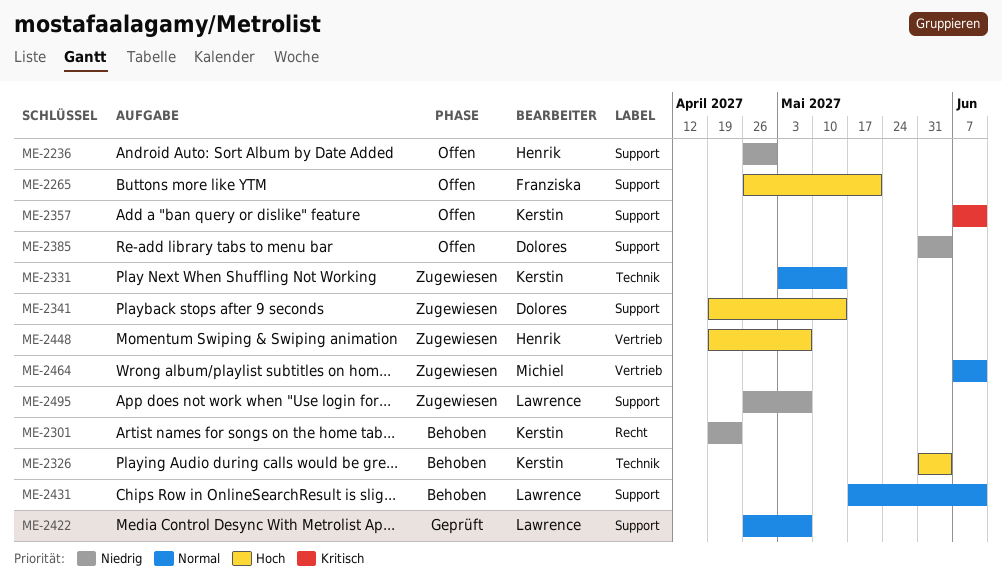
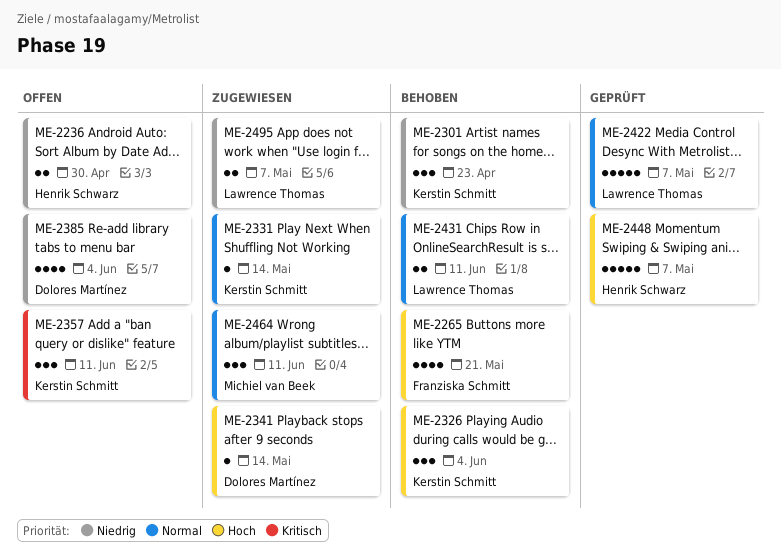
ME-2265, status: Offen -> Behoben
ME-2448, status: Zugewiesen -> Geprüft

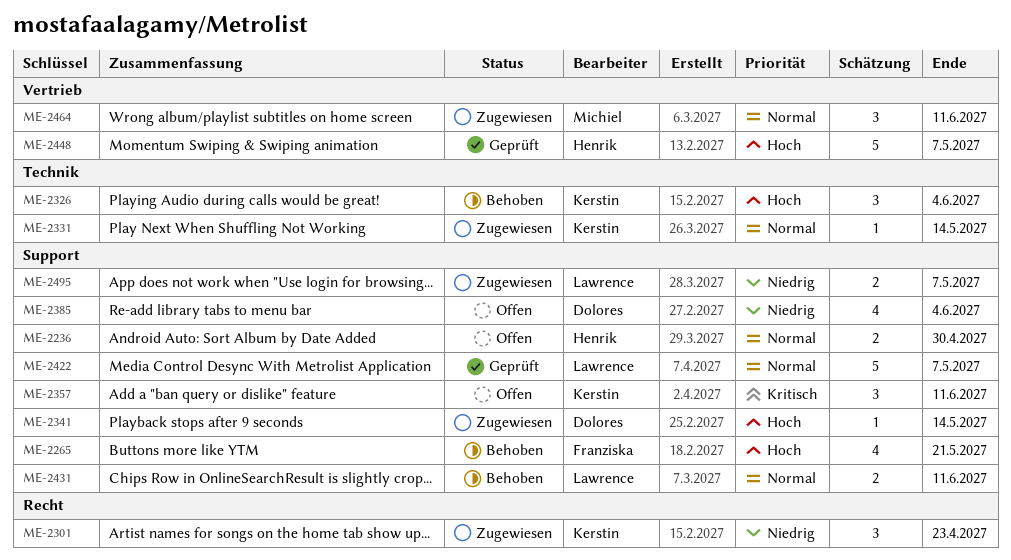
ME-2236, priority: Niedrig -> Normal
ME-2301, status: Behoben -> Zugewiesen

